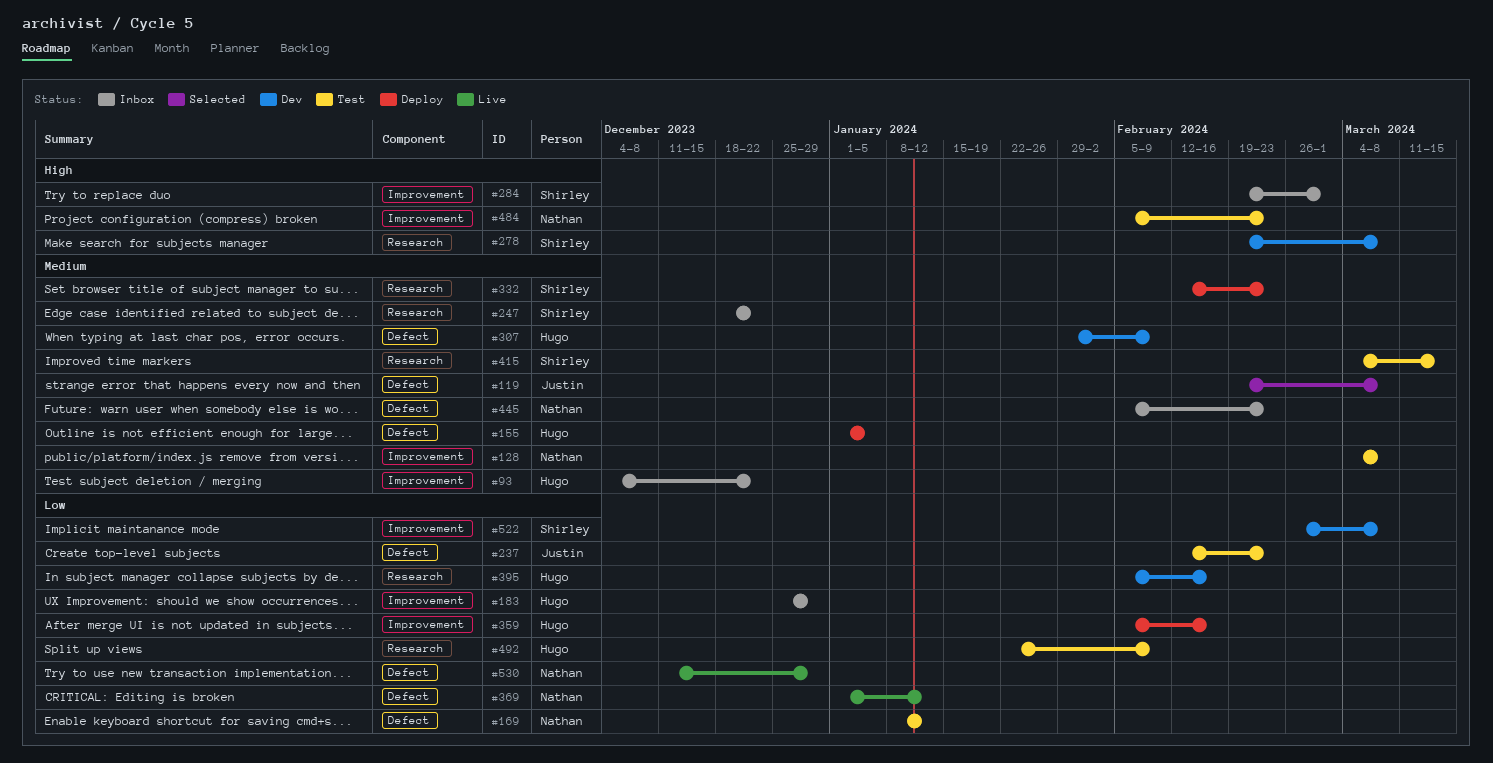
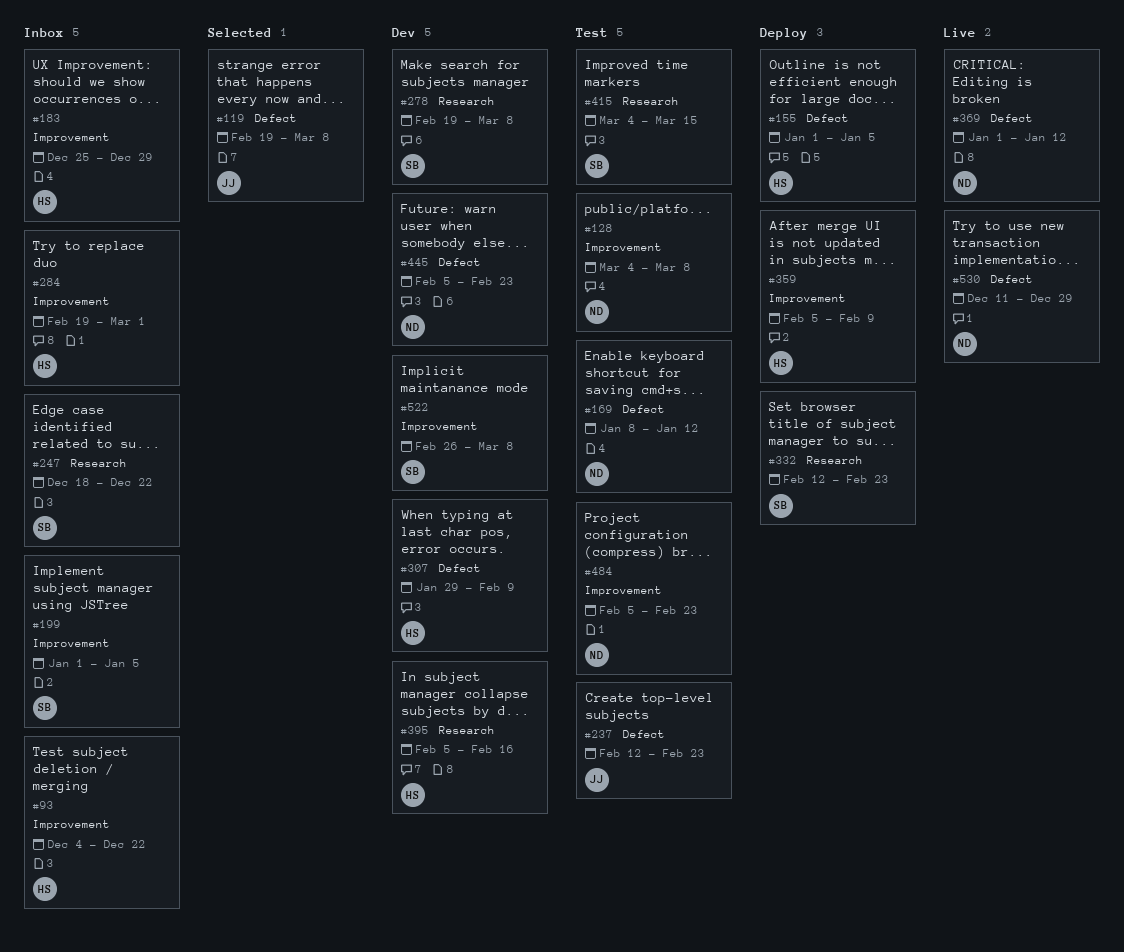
#199: none -> present
#284, owner: Shirley -> Hugo
#359, due: Feb 16 -> Feb 9
#445, status: Inbox -> Dev
#492: present -> none

